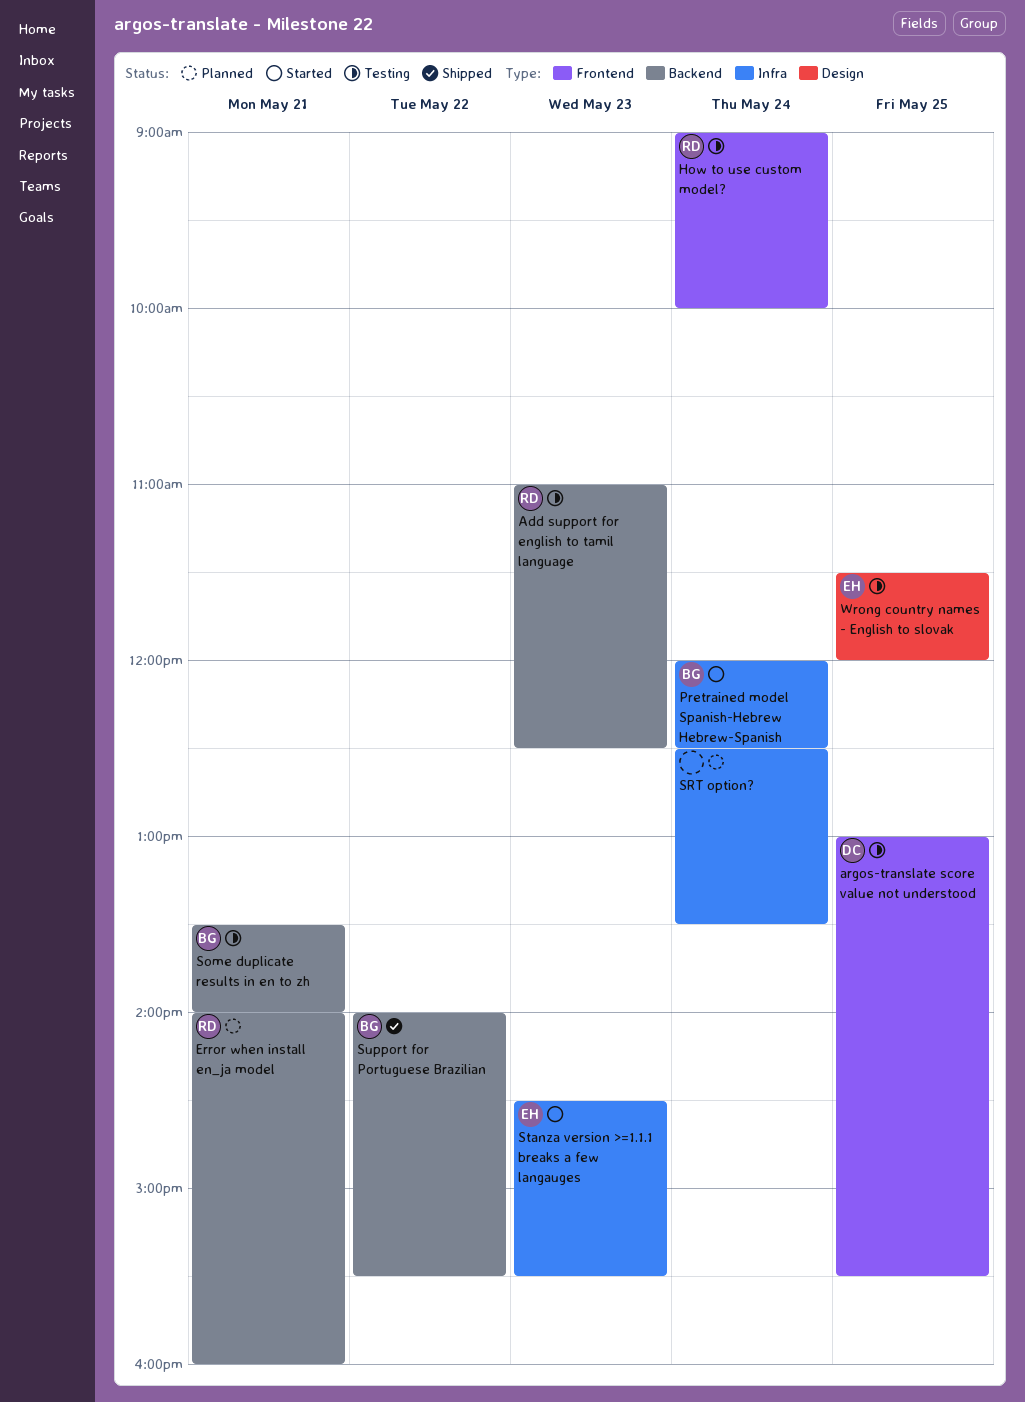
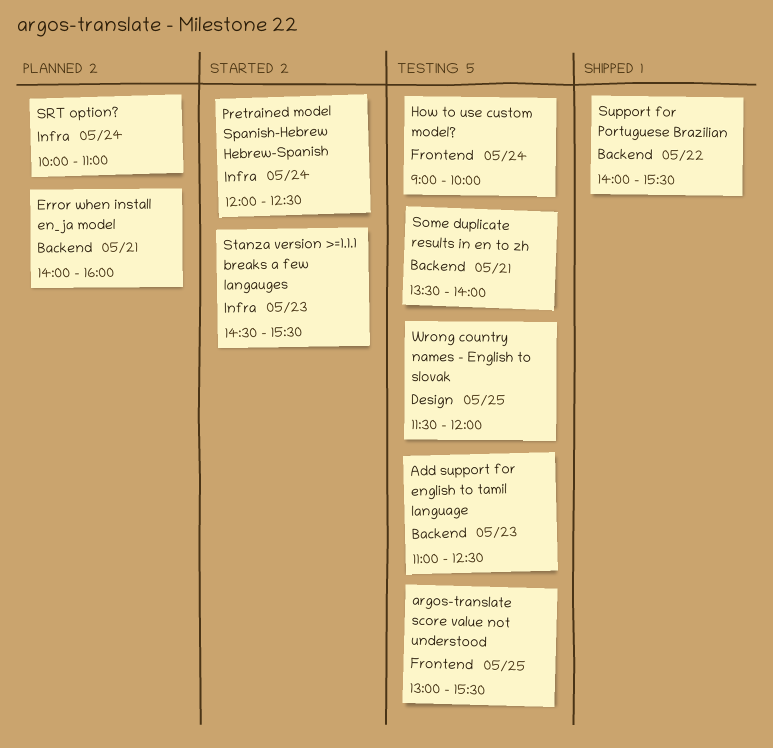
SRT option?, begins: 12:30 -> 10:00
SRT option?, ends: 13:30 -> 11:00

